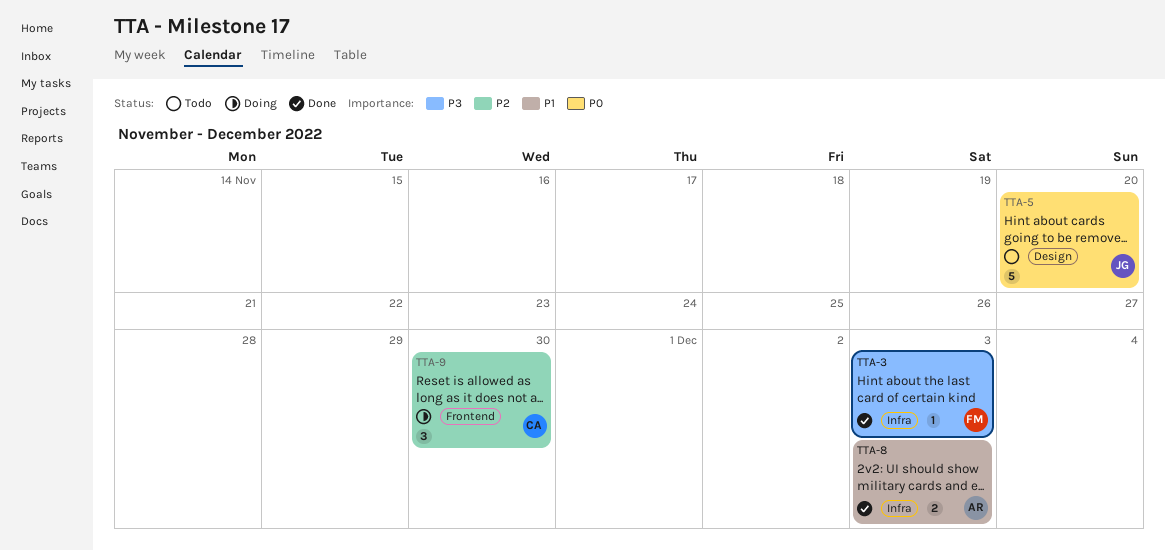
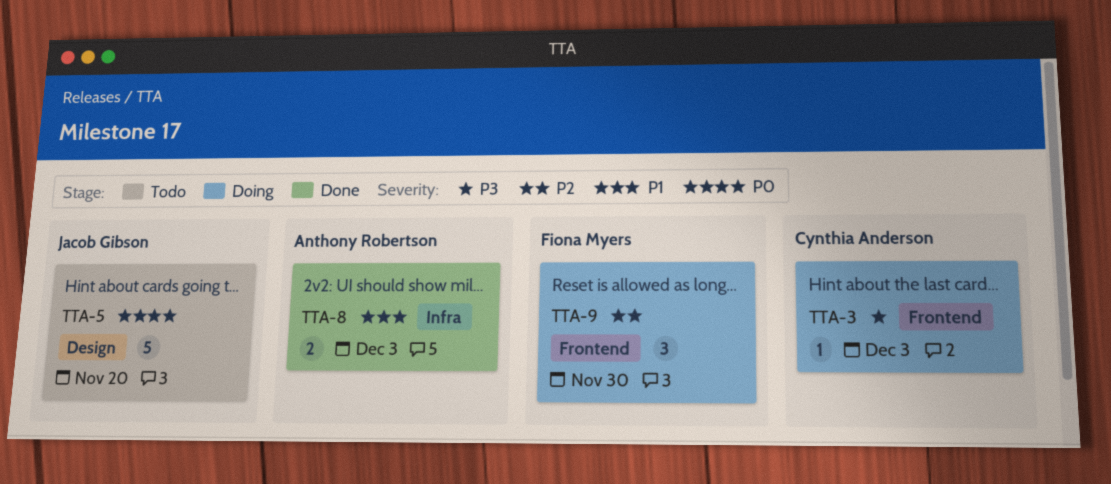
TTA-3, status: Done -> Doing
TTA-3, owner: Fiona Myers -> Cynthia Anderson
TTA-3, label: Infra -> Frontend
TTA-9, owner: Cynthia Anderson -> Fiona Myers

